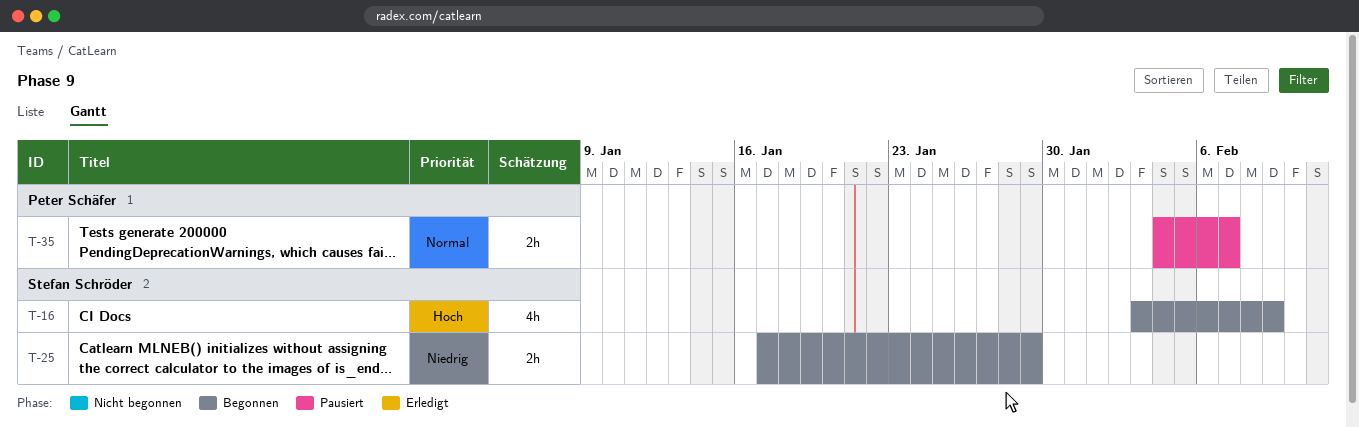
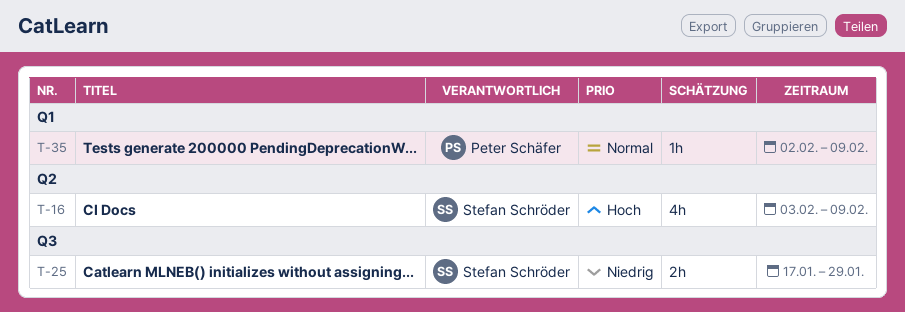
T-35, estimate: 2h -> 1h
T-35, start: Feb 4 -> Feb 2
T-35, due: Feb 7 -> Feb 9

